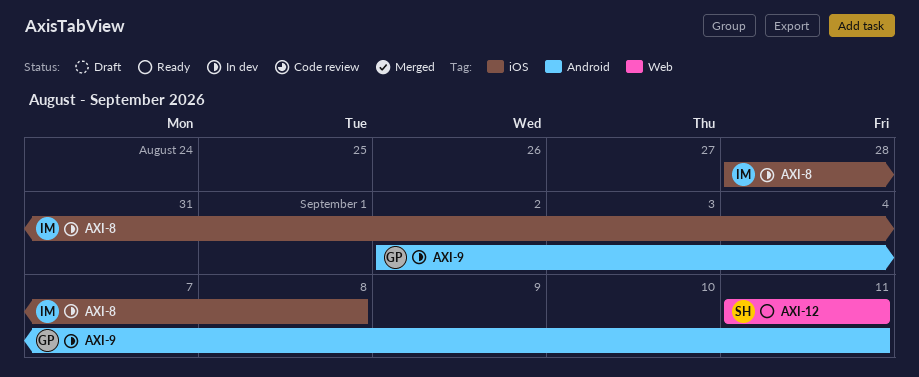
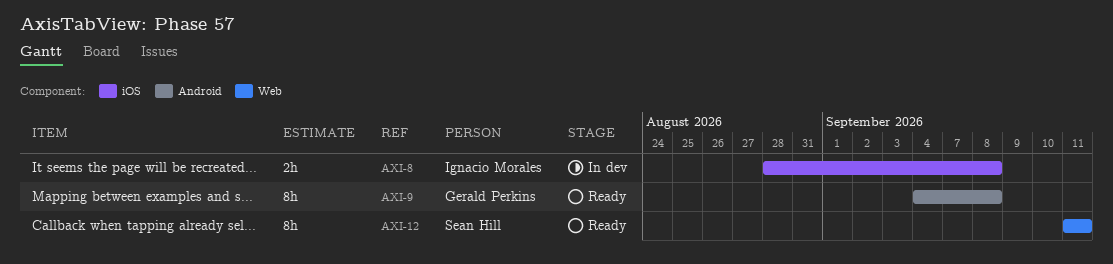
AXI-9, status: In dev -> Ready
AXI-9, start: Sep 2 -> Sep 4
AXI-9, due: Sep 11 -> Sep 8

